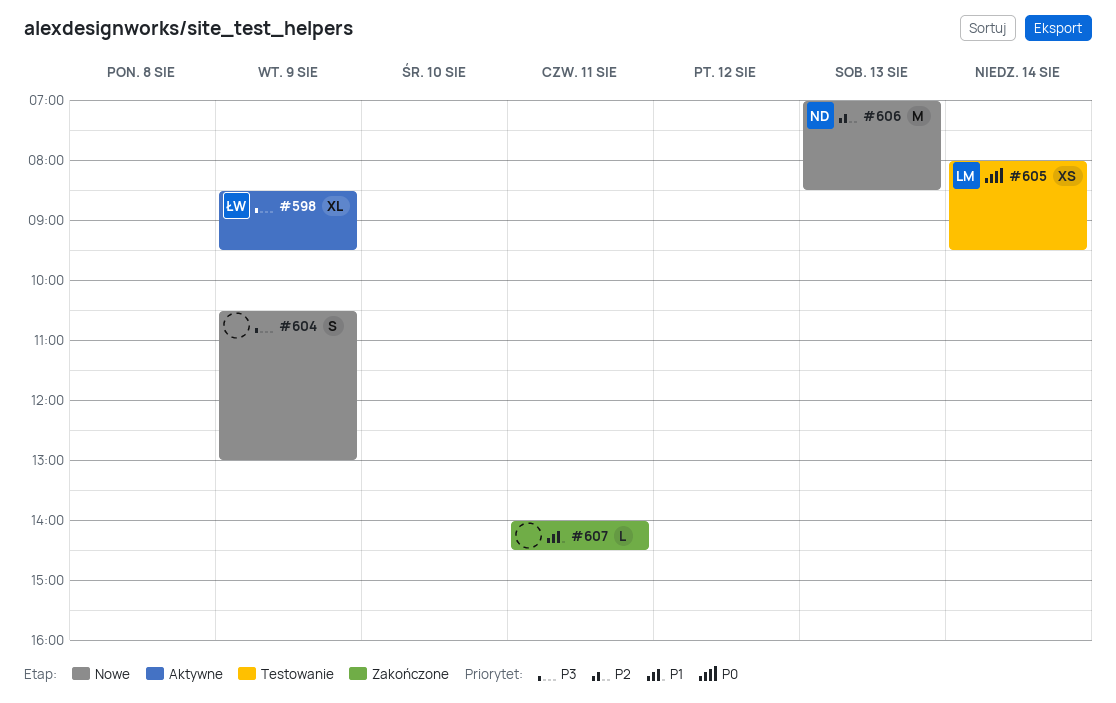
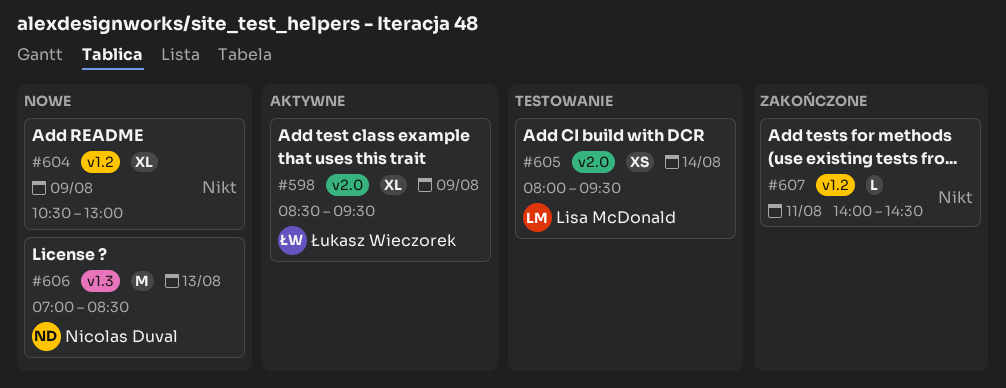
#604, estimate: S -> XL

